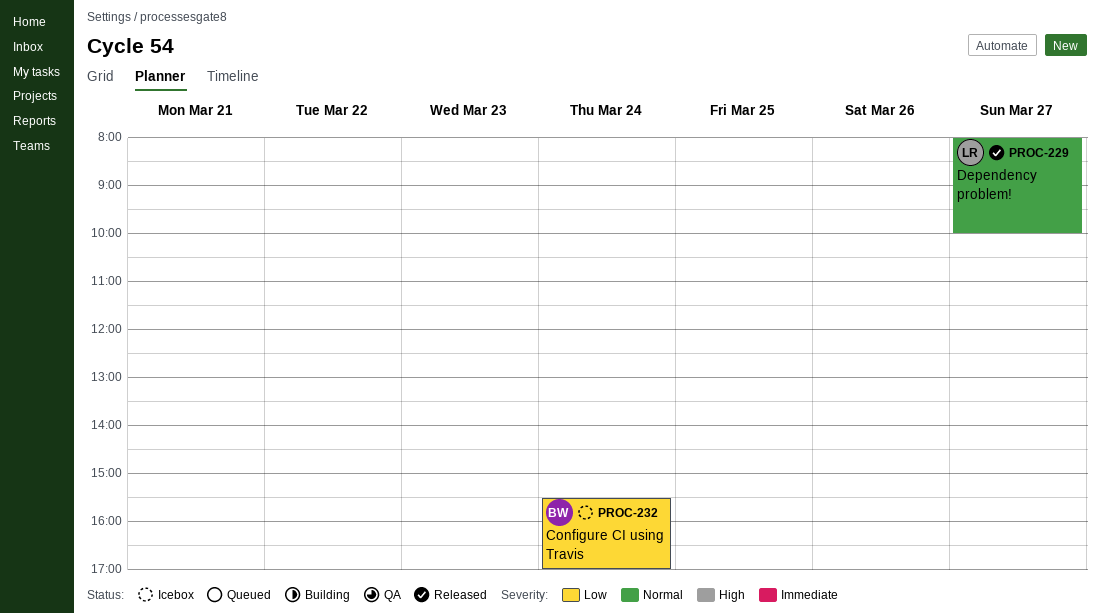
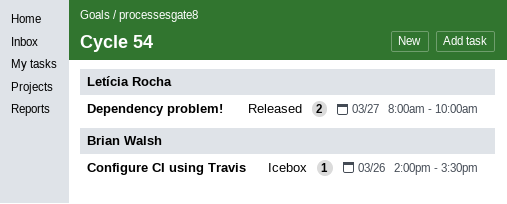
Configure CI using Travis, day: Mar 24 -> Mar 26
Configure CI using Travis, begins: 15:30 -> 14:00
Configure CI using Travis, ends: 17:00 -> 15:30

